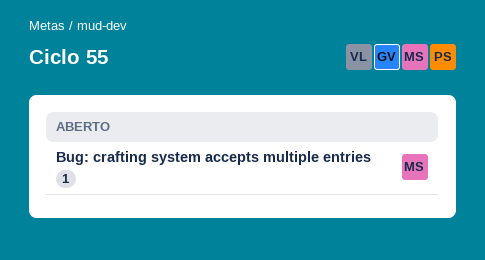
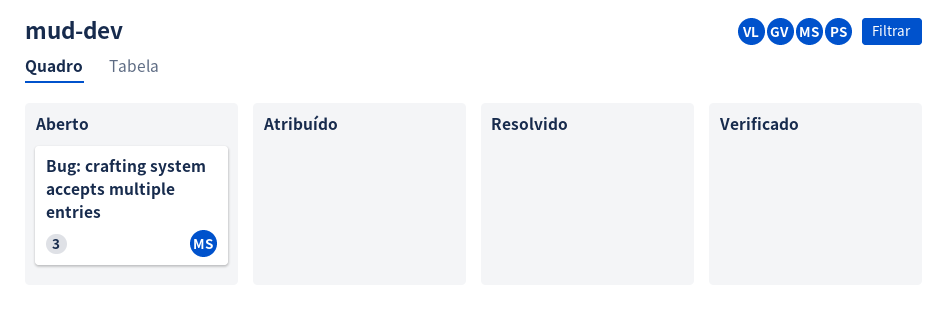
Bug: crafting system accepts multiple entries, estimate: 1 -> 3

